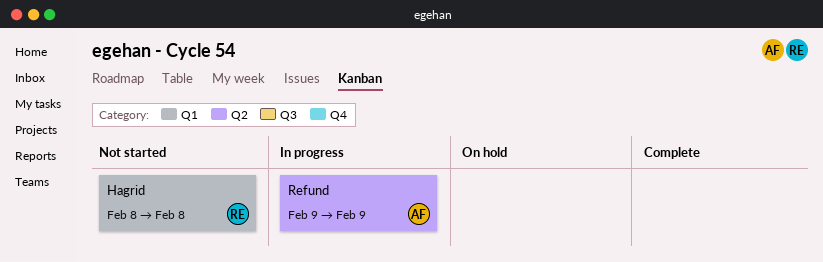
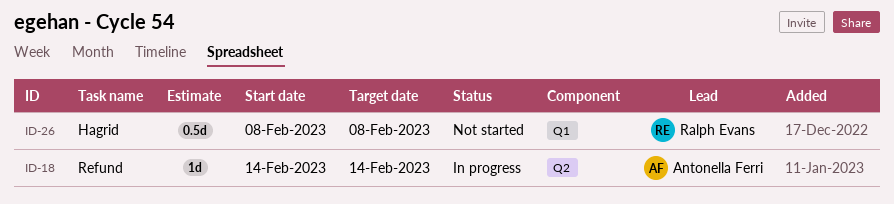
Refund, start: Feb 9 -> Feb 14
Refund, due: Feb 9 -> Feb 14

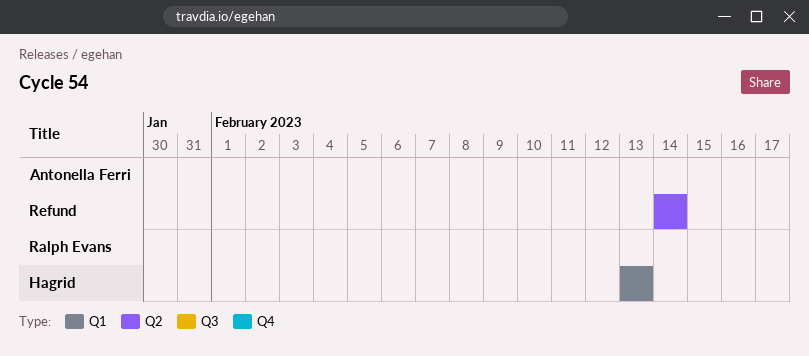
Hagrid, start: Feb 8 -> Feb 13
Hagrid, due: Feb 8 -> Feb 13

